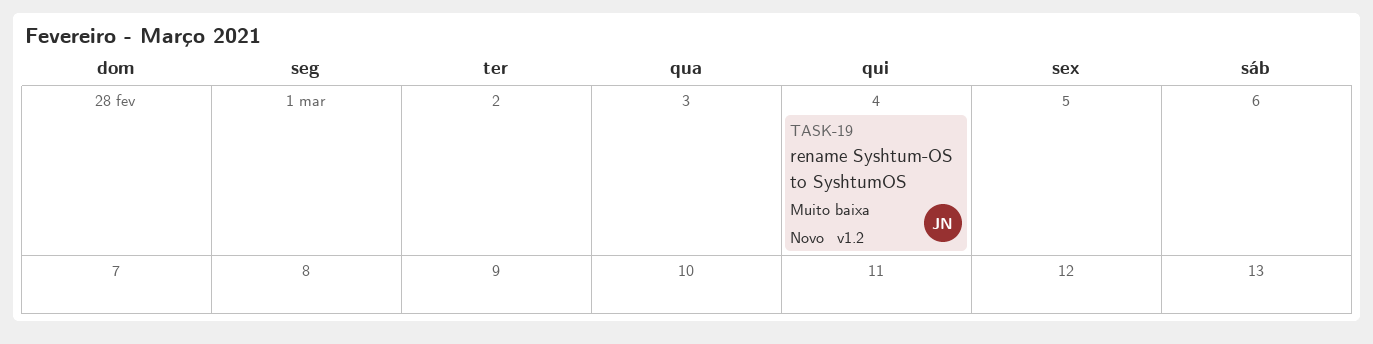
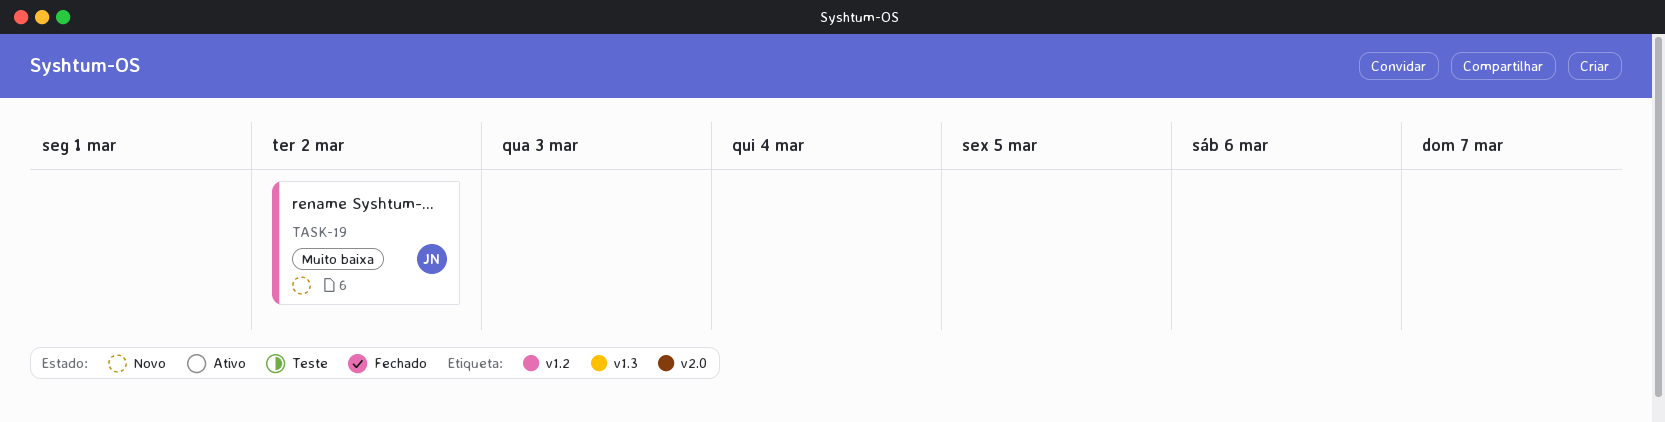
TASK-19, due: Mar 4 -> Mar 2

